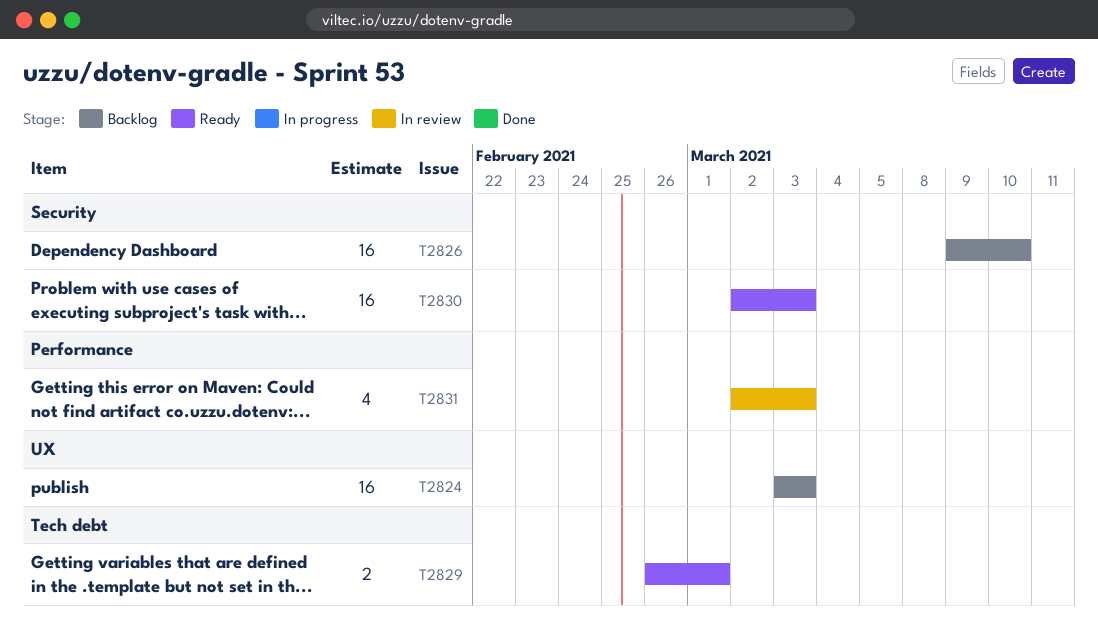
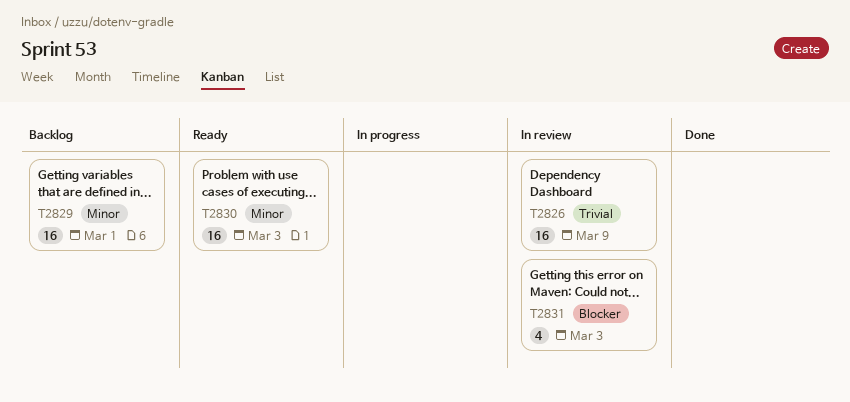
T2824: present -> none
T2826, status: Backlog -> In review
T2826, due: Mar 10 -> Mar 9
T2829, status: Ready -> Backlog
T2829, estimate: 2 -> 16

